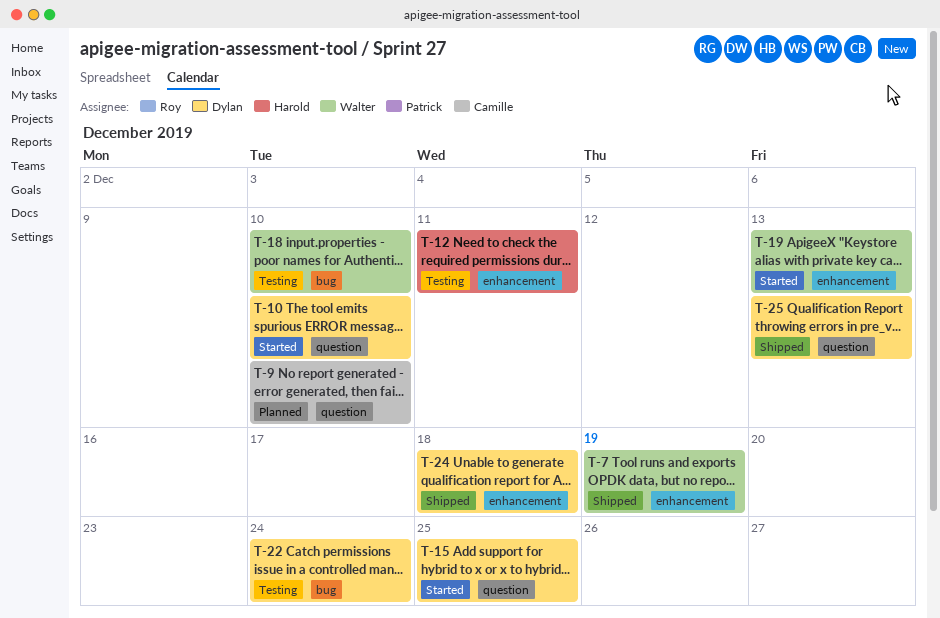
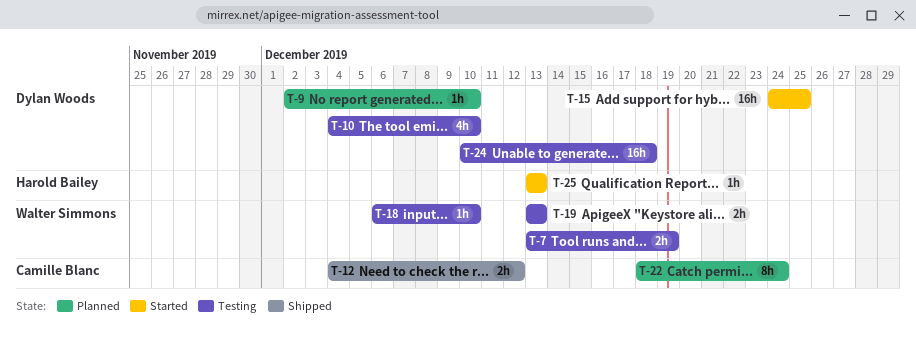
T-7, status: Shipped -> Testing
T-9, owner: Camille Blanc -> Dylan Woods
T-10, status: Started -> Testing
T-12, status: Testing -> Shipped
T-12, owner: Harold Bailey -> Camille Blanc
T-12, due: Dec 11 -> Dec 12
T-19, status: Started -> Testing
T-22, status: Testing -> Planned
T-22, owner: Dylan Woods -> Camille Blanc
T-24, status: Shipped -> Testing
T-25, status: Shipped -> Started
T-25, owner: Dylan Woods -> Harold Bailey

